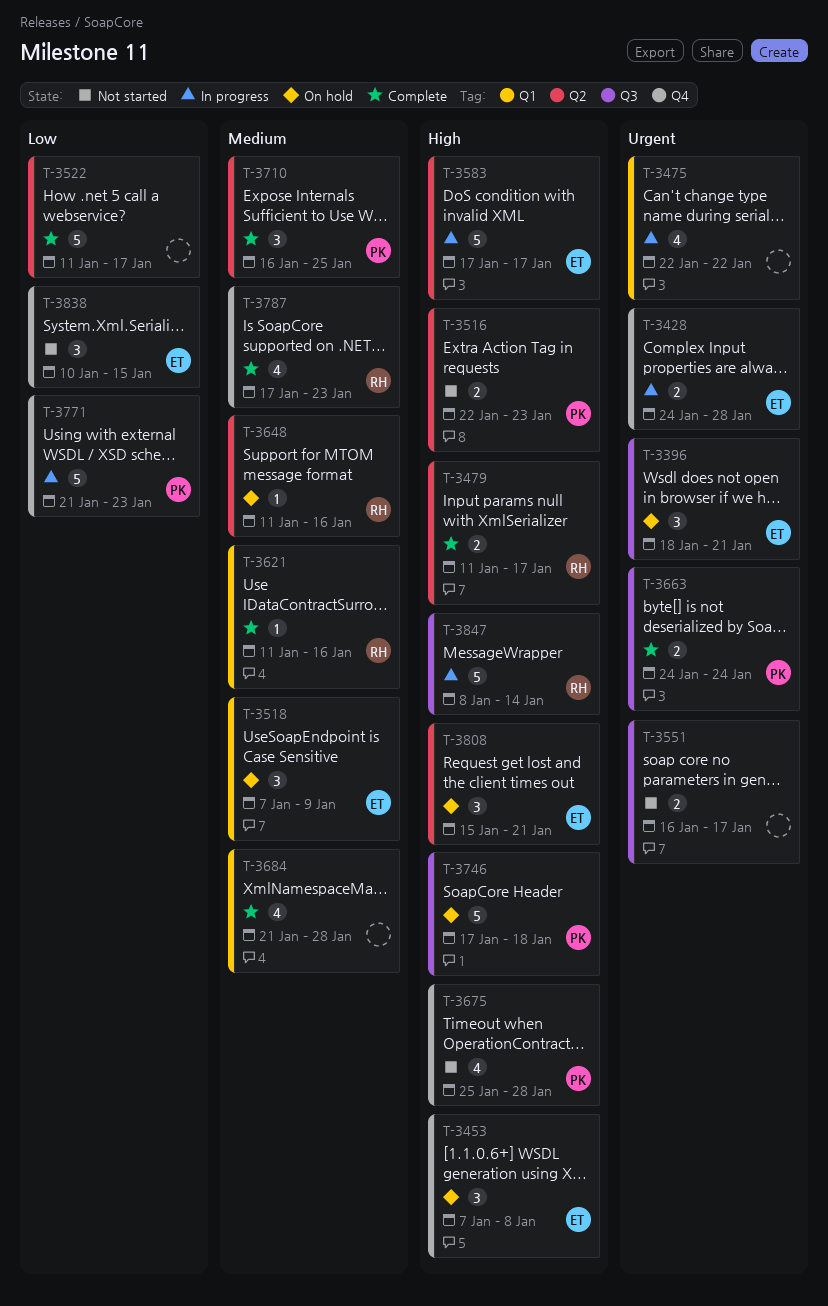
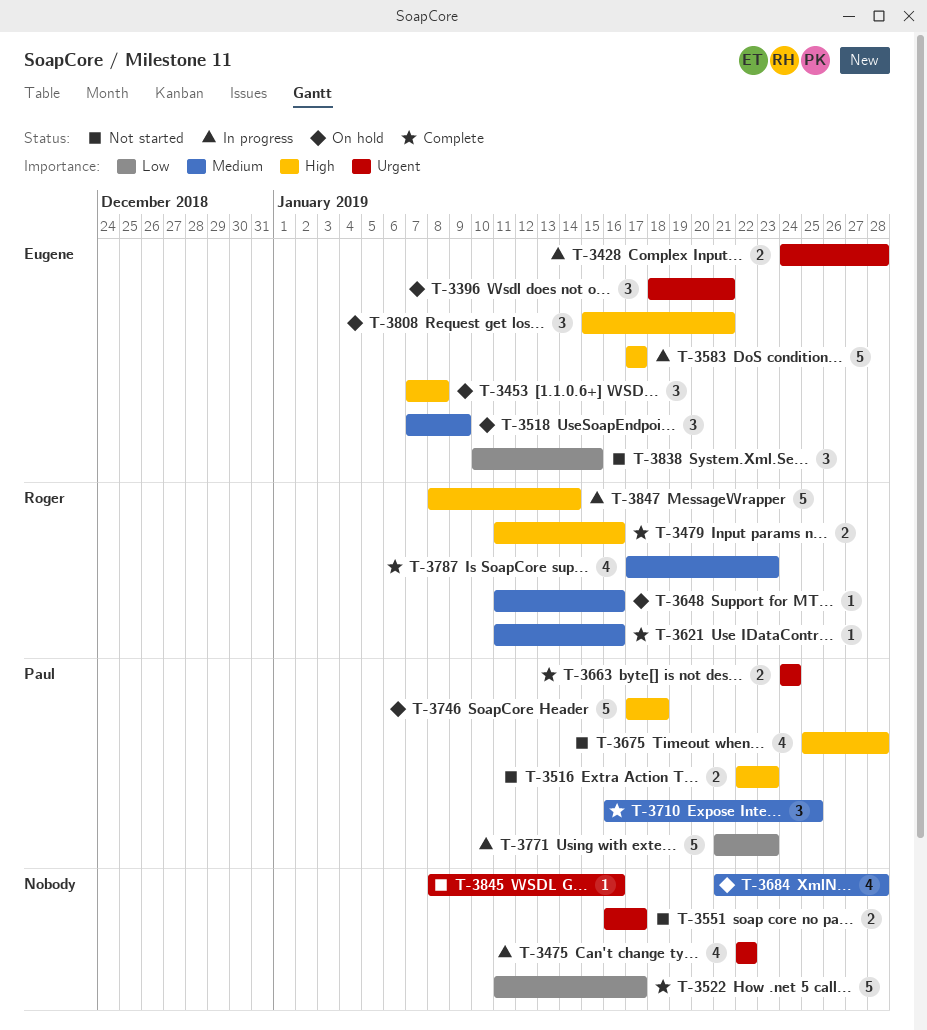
T-3479, due: Jan 17 -> Jan 16
T-3684, status: Complete -> On hold
T-3845: none -> present

